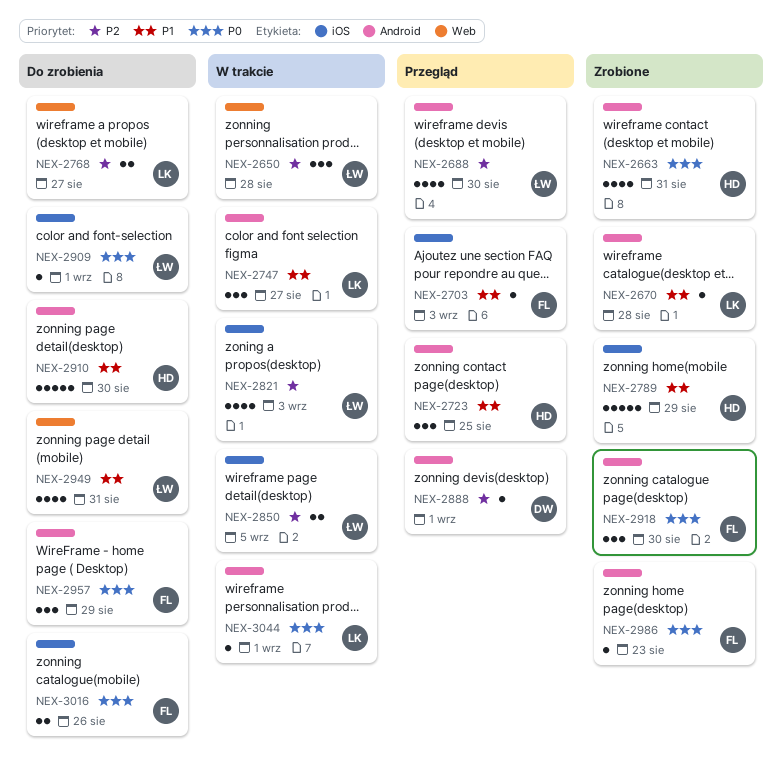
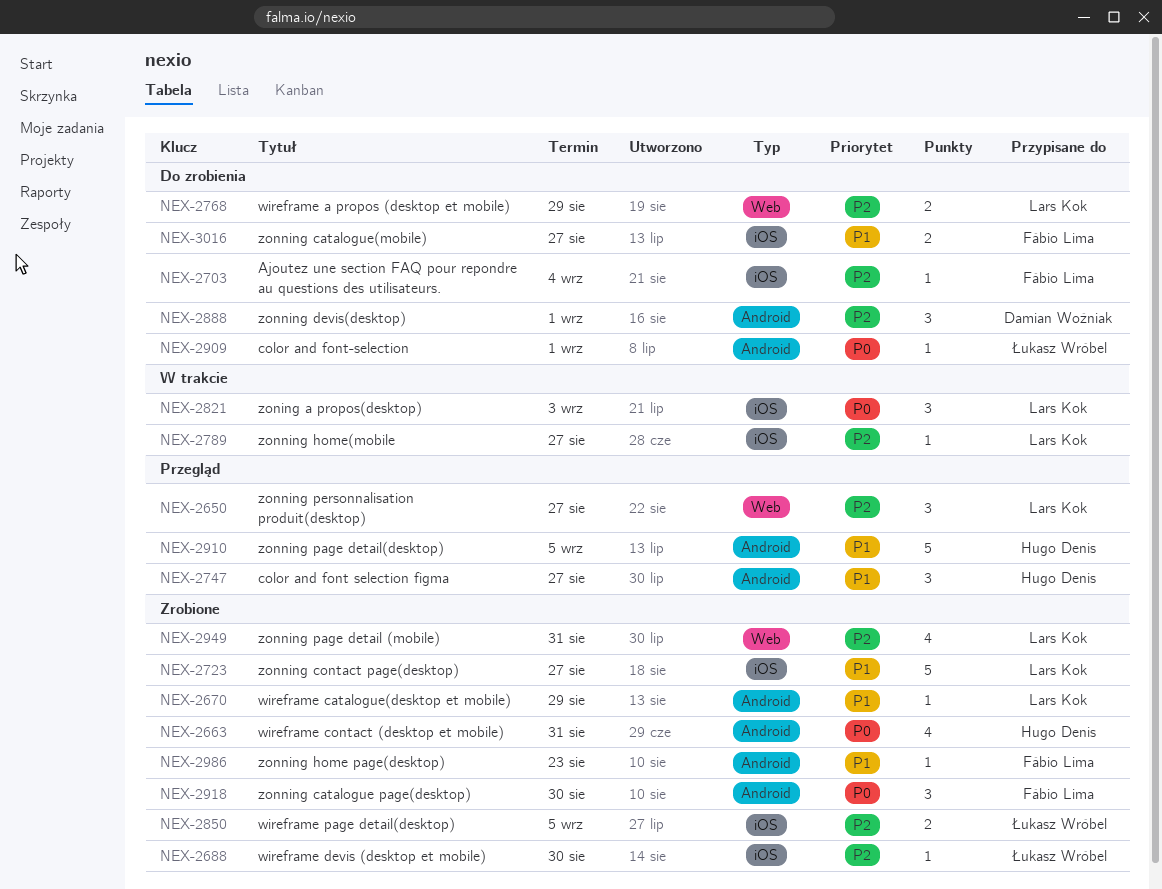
NEX-2650, status: W trakcie -> Przegląd
NEX-2650, owner: Łukasz Wróbel -> Lars Kok
NEX-2650, due: Aug 28 -> Aug 27
NEX-2670, due: Aug 28 -> Aug 29
NEX-2688, status: Przegląd -> Zrobione
NEX-2688, label: Android -> iOS
NEX-2688, estimate: 4 -> 1
NEX-2703, status: Przegląd -> Do zrobienia
NEX-2703, priority: P1 -> P2
NEX-2703, due: Sep 3 -> Sep 4
NEX-2723, status: Przegląd -> Zrobione
NEX-2723, owner: Hugo Denis -> Lars Kok
NEX-2723, label: Android -> iOS
NEX-2723, estimate: 3 -> 5
NEX-2723, due: Aug 25 -> Aug 27
NEX-2747, status: W trakcie -> Przegląd
NEX-2747, owner: Lars Kok -> Hugo Denis
NEX-2768, due: Aug 27 -> Aug 29
NEX-2789, status: Zrobione -> W trakcie
NEX-2789, owner: Hugo Denis -> Lars Kok
NEX-2789, priority: P1 -> P2
NEX-2789, estimate: 5 -> 1
NEX-2789, due: Aug 29 -> Aug 27
NEX-2821, owner: Łukasz Wróbel -> Lars Kok
NEX-2821, priority: P2 -> P0
NEX-2821, estimate: 4 -> 3
NEX-2850, status: W trakcie -> Zrobione
NEX-2888, status: Przegląd -> Do zrobienia
NEX-2888, estimate: 1 -> 3
NEX-2909, label: iOS -> Android
NEX-2910, status: Do zrobienia -> Przegląd
NEX-2910, due: Aug 30 -> Sep 5
NEX-2949, status: Do zrobienia -> Zrobione
NEX-2949, owner: Łukasz Wróbel -> Lars Kok
NEX-2949, priority: P1 -> P2
NEX-2957: present -> none
NEX-2986, priority: P0 -> P1
NEX-3016, priority: P0 -> P1
NEX-3016, due: Aug 26 -> Aug 27
NEX-3044: present -> none

